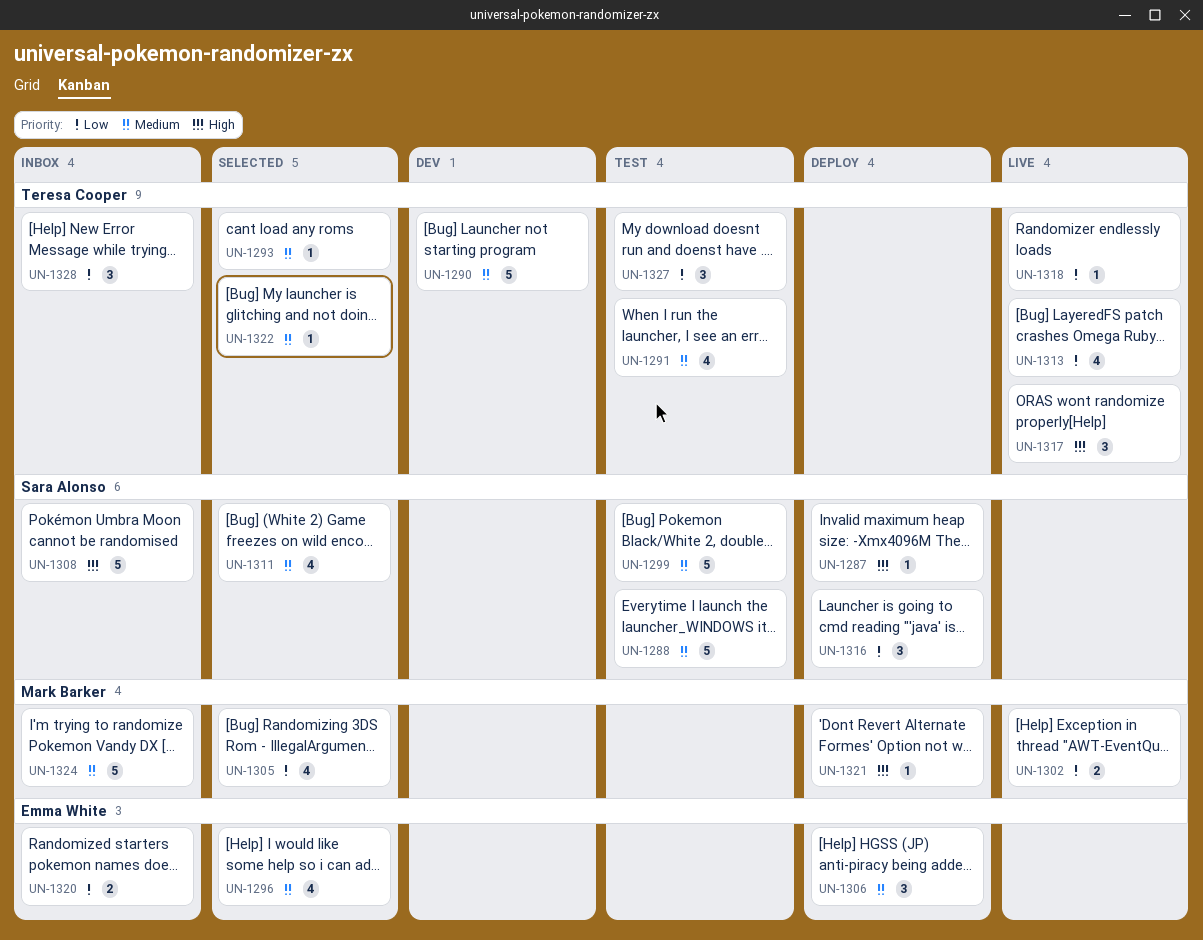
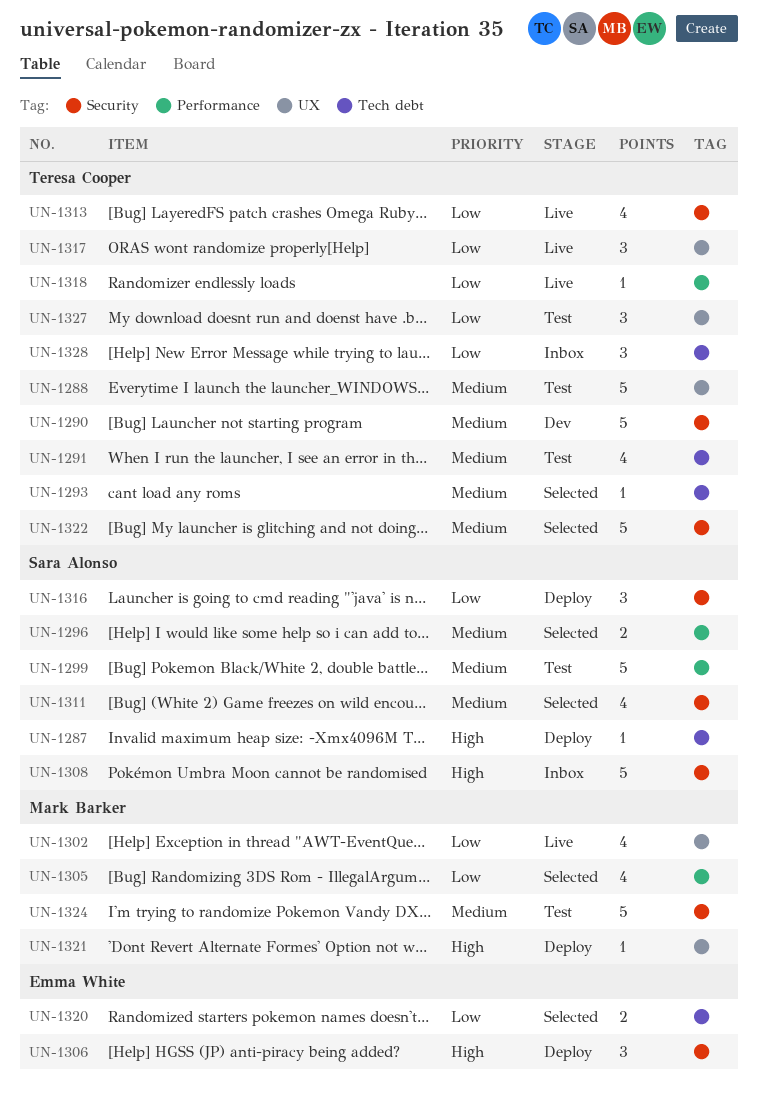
UN-1288, owner: Sara Alonso -> Teresa Cooper
UN-1296, owner: Emma White -> Sara Alonso
UN-1296, estimate: 4 -> 2
UN-1302, estimate: 2 -> 4
UN-1306, priority: Medium -> High
UN-1317, priority: High -> Low
UN-1320, status: Inbox -> Selected
UN-1322, estimate: 1 -> 5
UN-1324, status: Inbox -> Test

